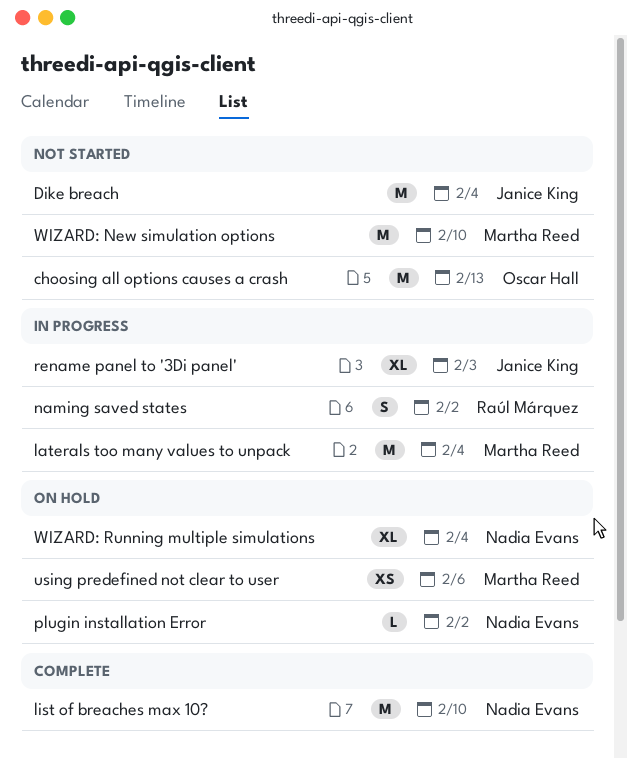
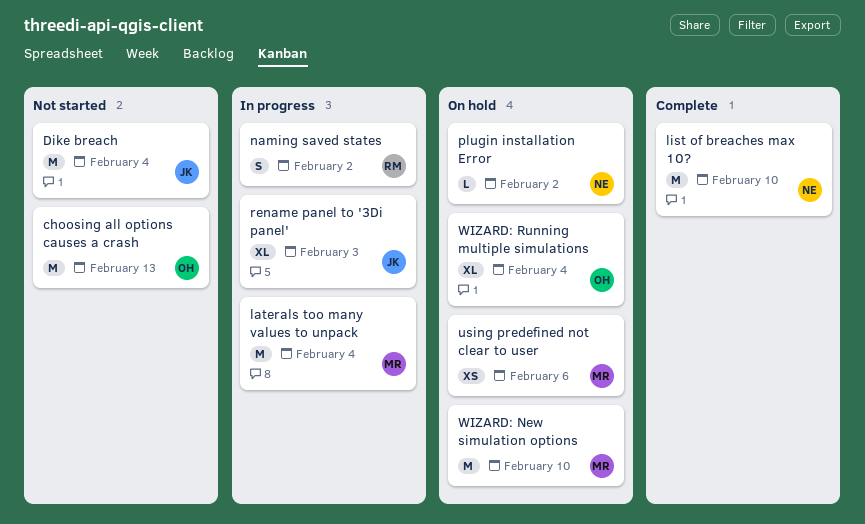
WIZARD: New simulation options, status: Not started -> On hold
WIZARD: Running multiple simulations, owner: Nadia Evans -> Oscar Hall

